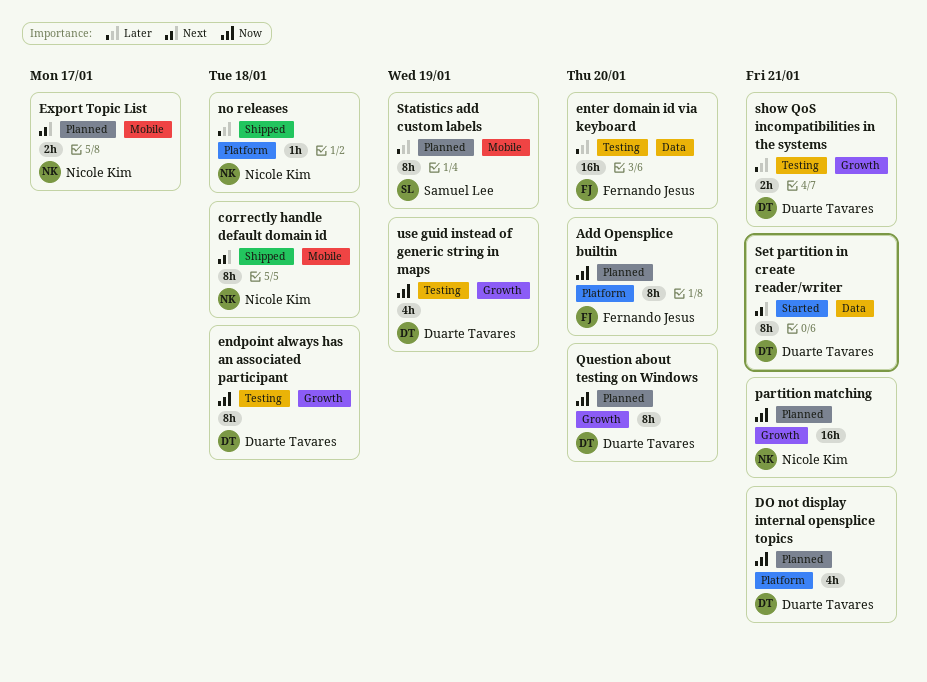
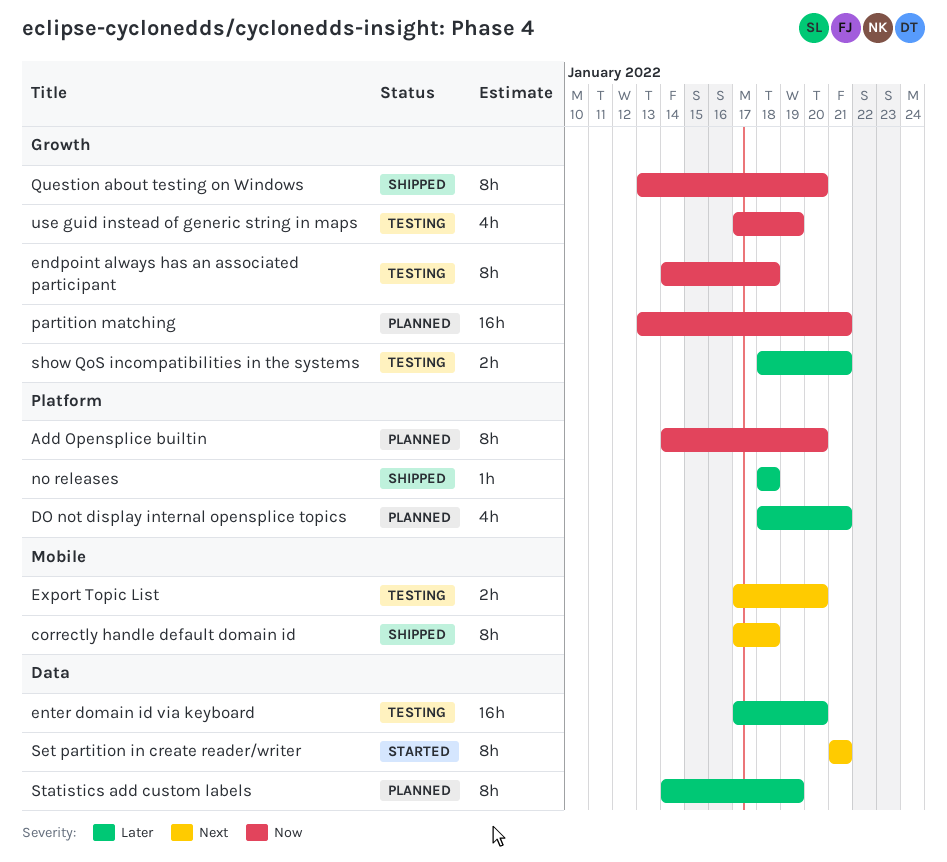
DO not display internal opensplice topics, priority: Now -> Later
Export Topic List, status: Planned -> Testing
Export Topic List, due: Jan 17 -> Jan 20
Question about testing on Windows, status: Planned -> Shipped
Statistics add custom labels, label: Mobile -> Data

